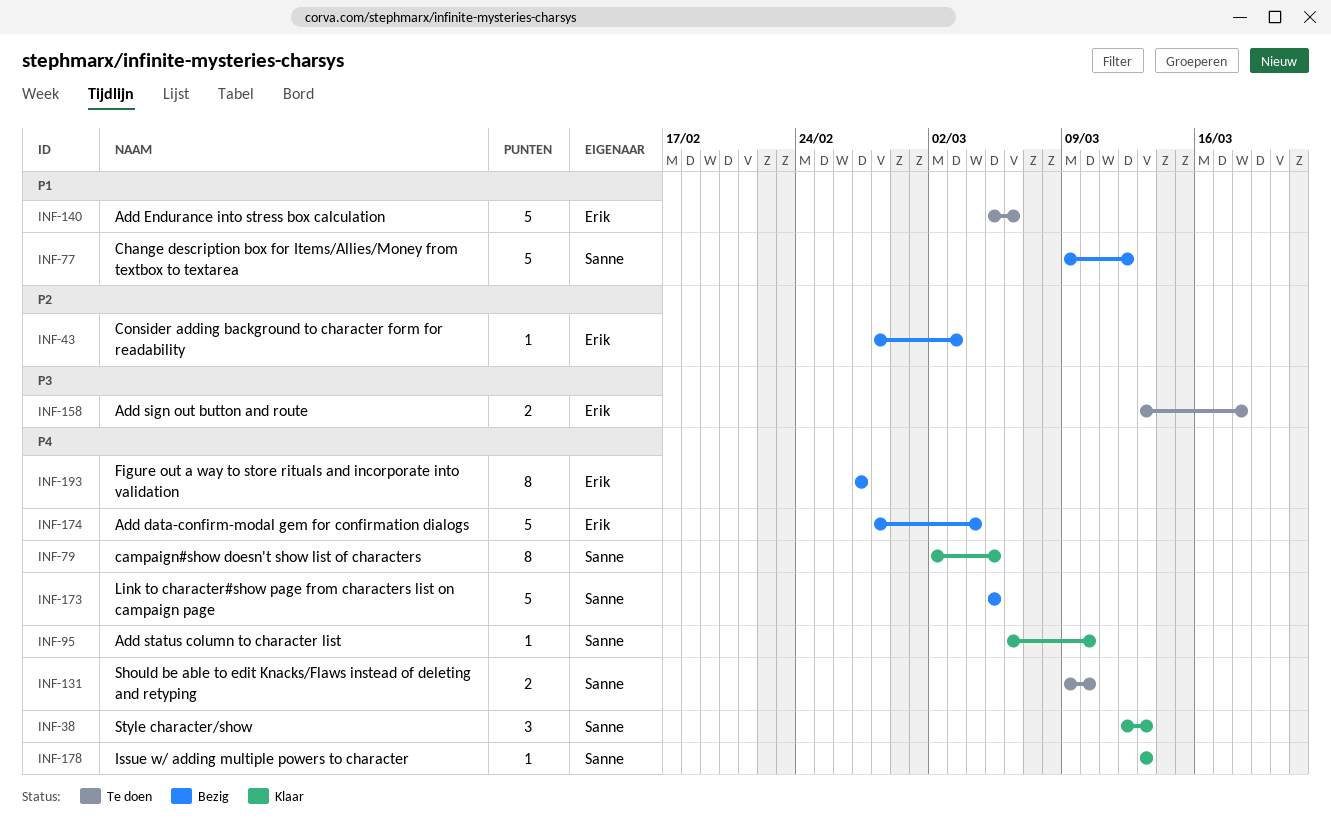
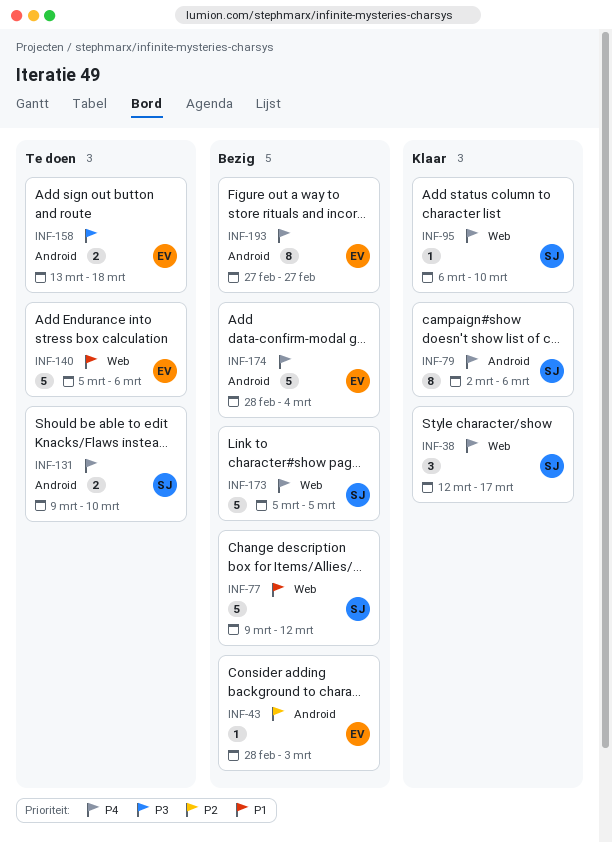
INF-38, due: Mar 13 -> Mar 17
INF-79, due: Mar 5 -> Mar 6
INF-178: present -> none

